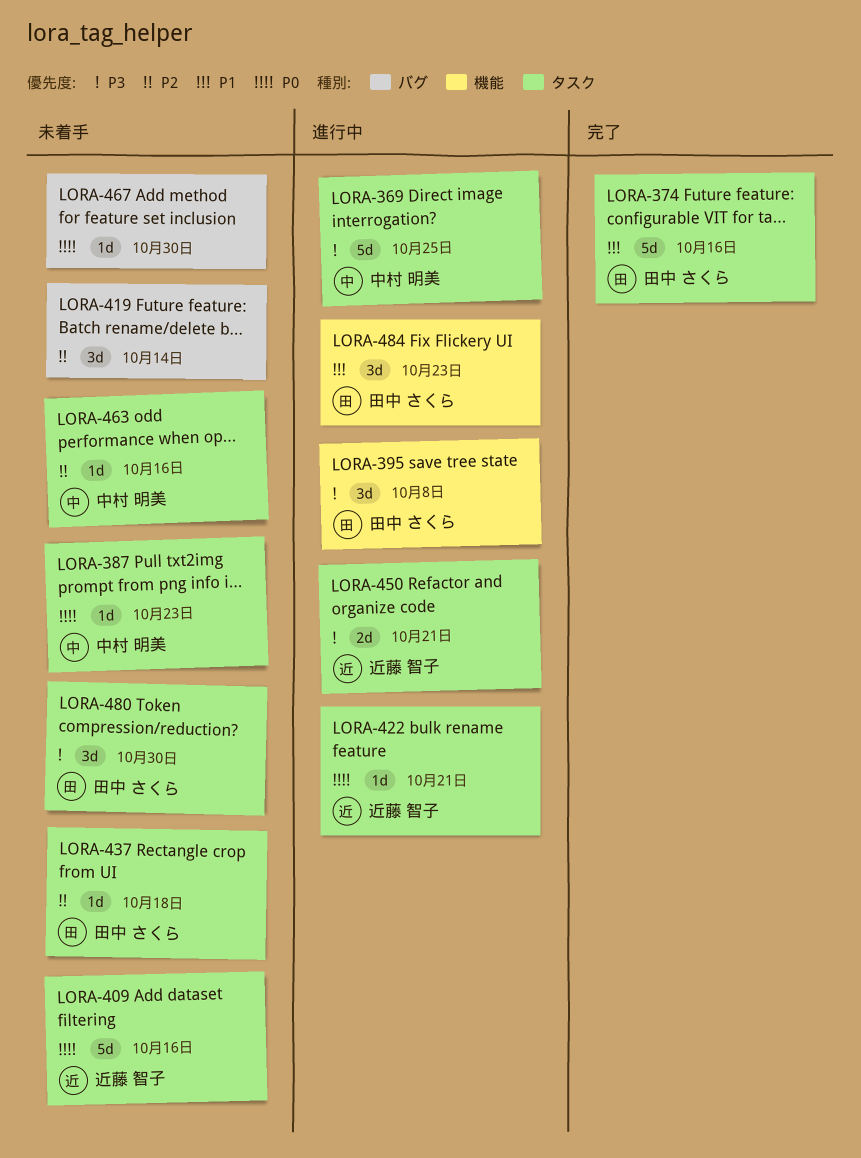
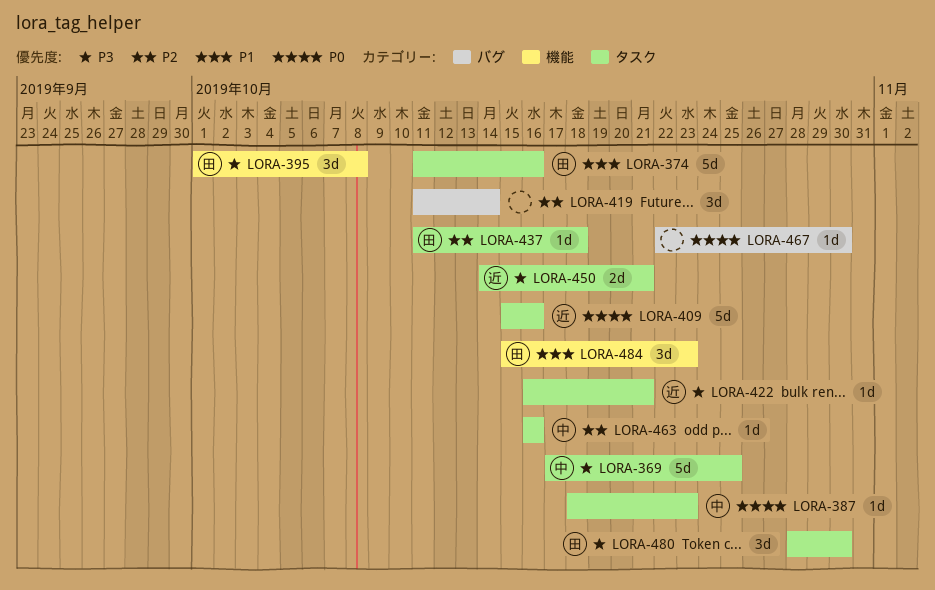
LORA-422, priority: P0 -> P3

